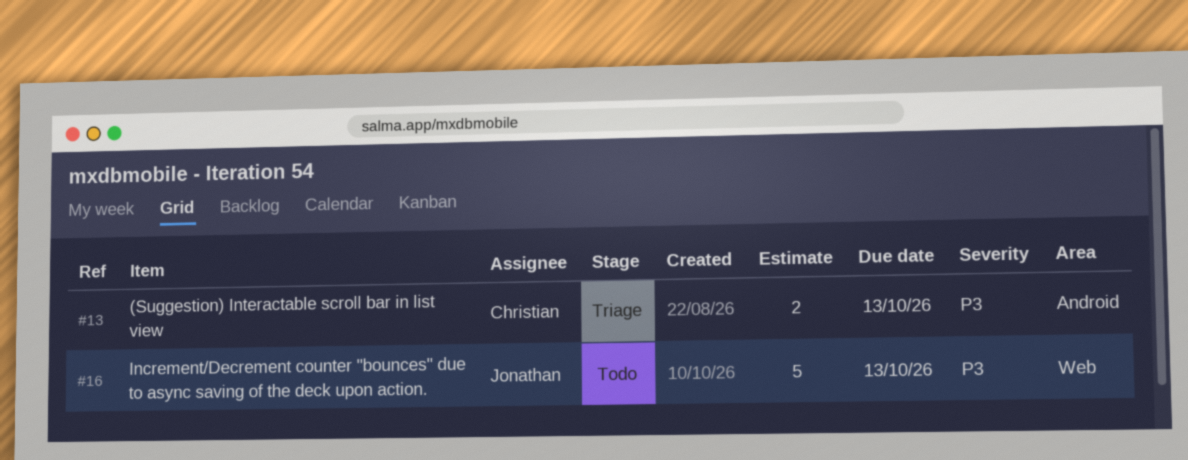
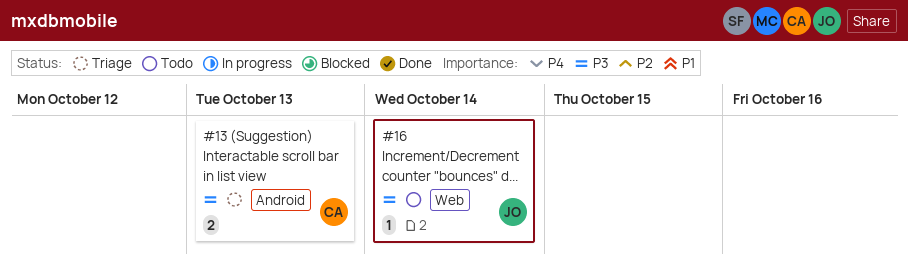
#16, estimate: 5 -> 1
#16, due: Oct 13 -> Oct 14

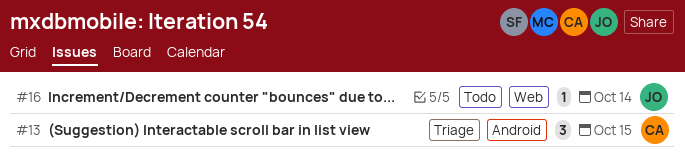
#13, estimate: 2 -> 3
#13, due: Oct 13 -> Oct 15

